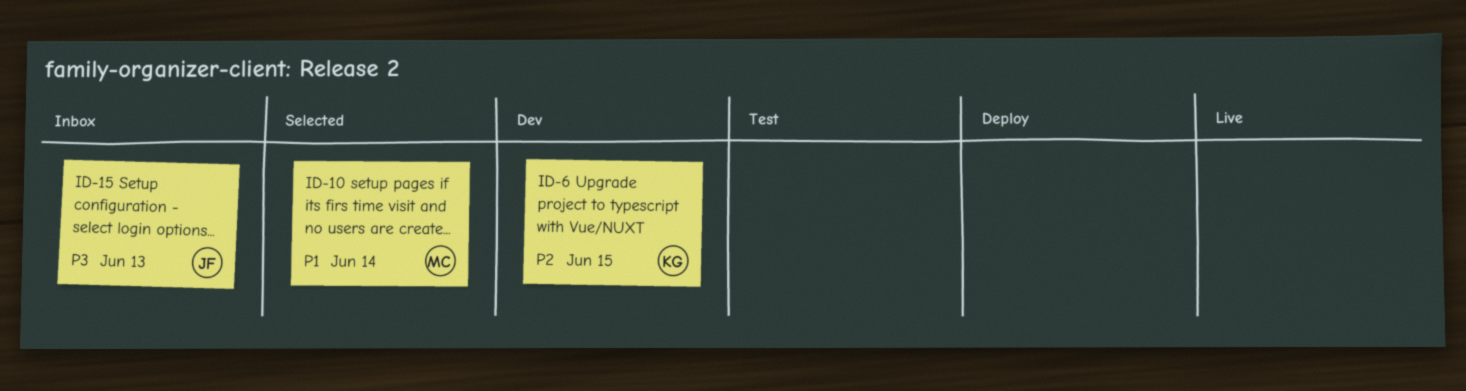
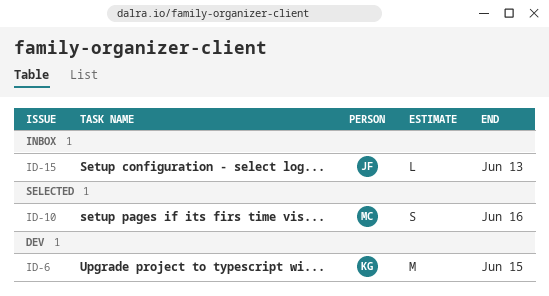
ID-10, due: Jun 14 -> Jun 16

